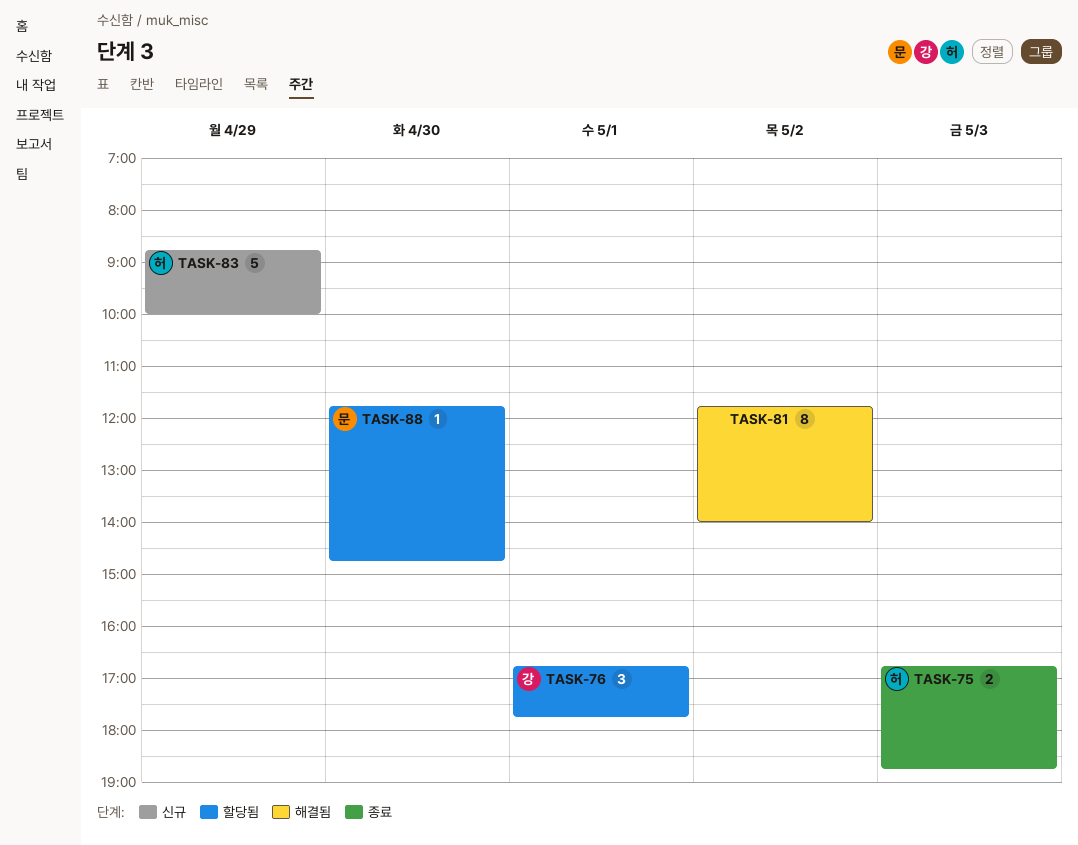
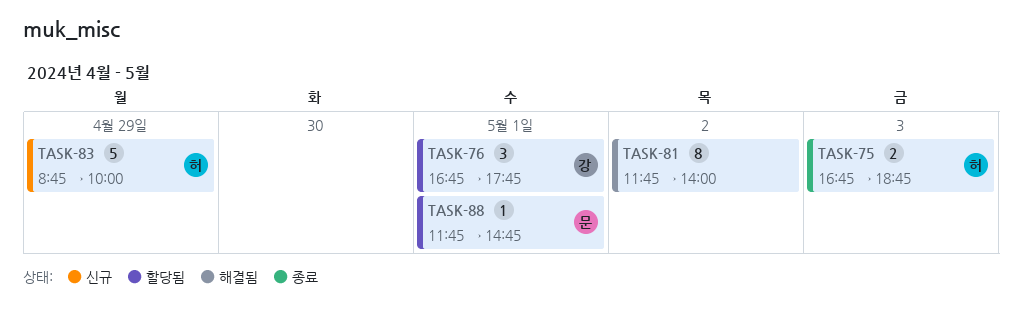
TASK-88, day: Apr 30 -> May 1

